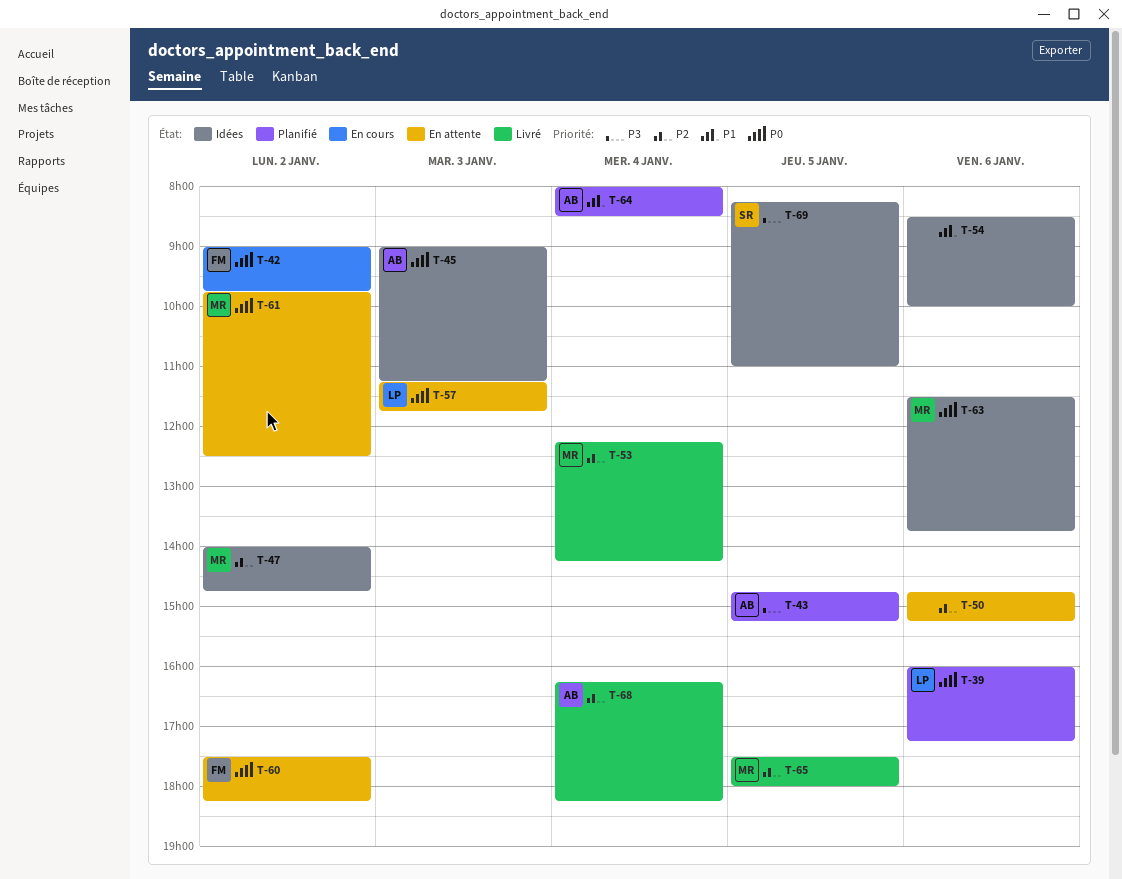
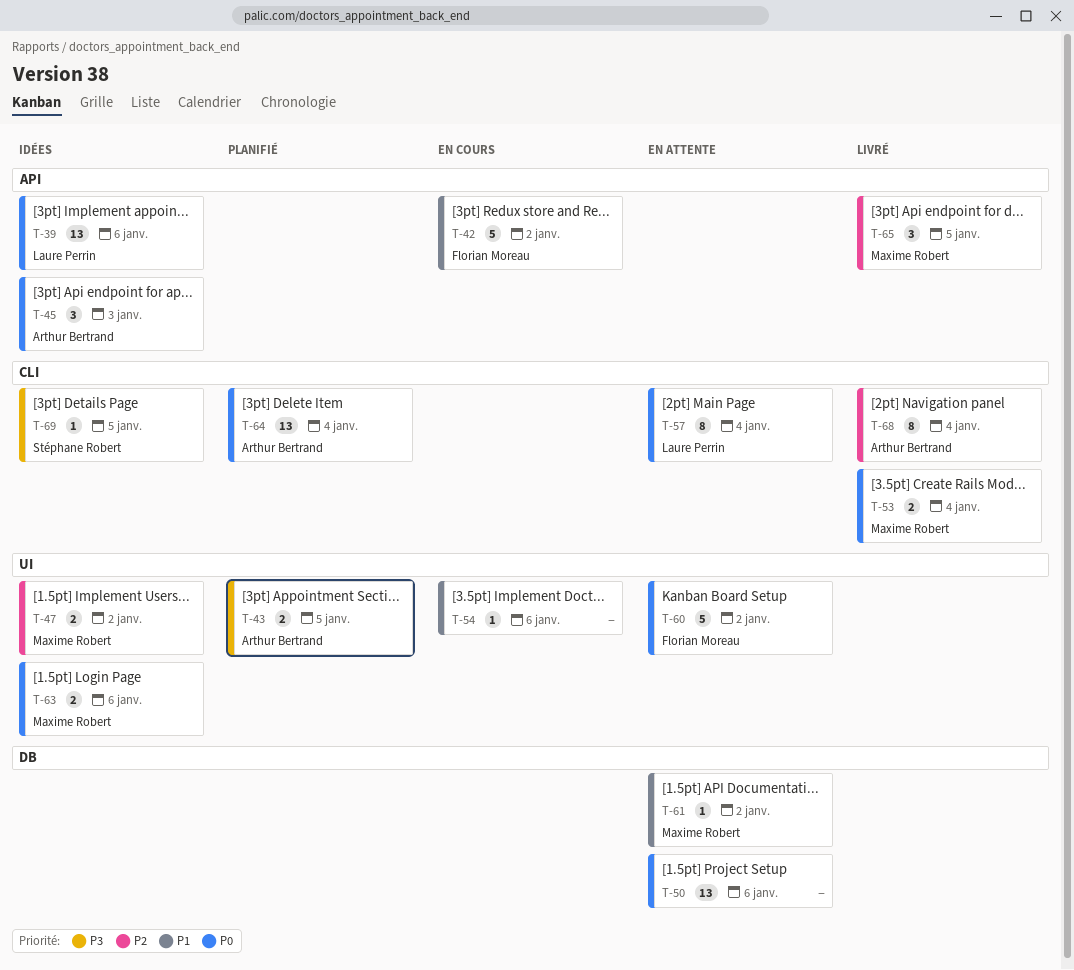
T-39, status: Planifié -> Idées
T-42, priority: P0 -> P1
T-50, priority: P2 -> P0
T-53, priority: P2 -> P0
T-54, status: Idées -> En cours
T-57, day: Jan 3 -> Jan 4
T-61, priority: P0 -> P1
T-64, priority: P1 -> P0

